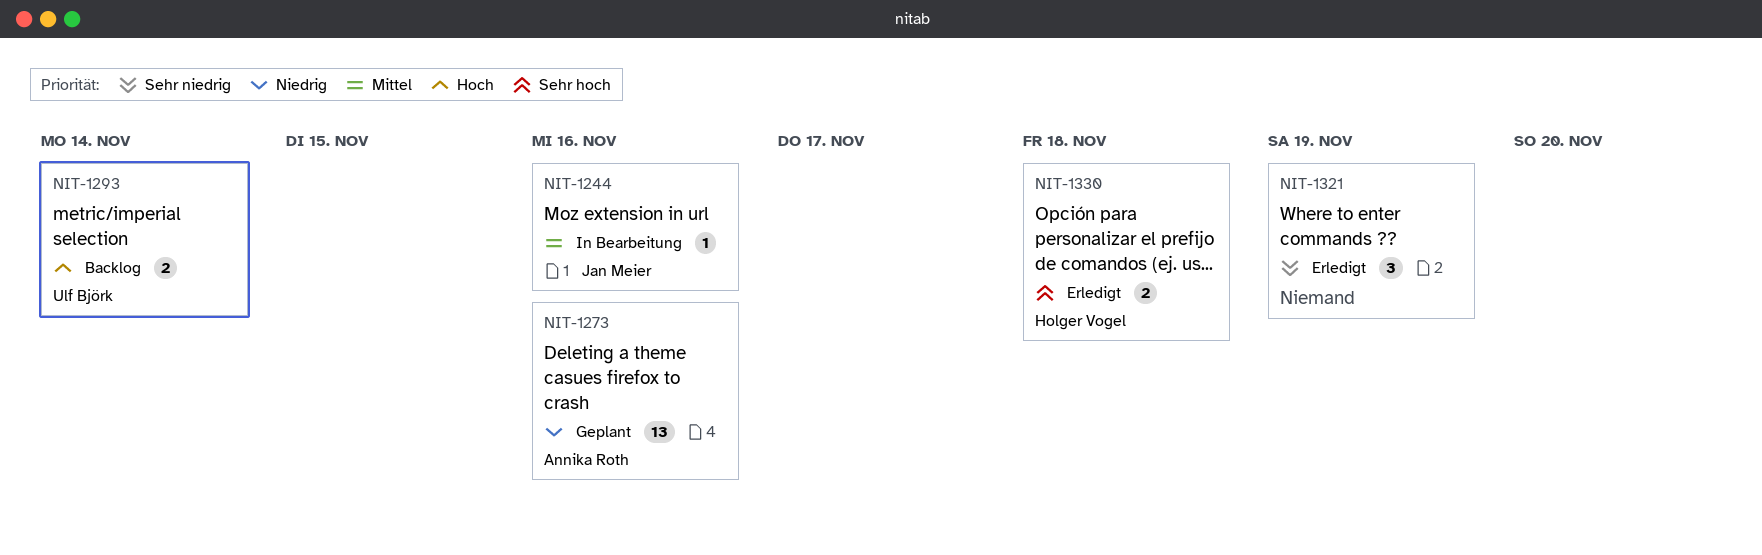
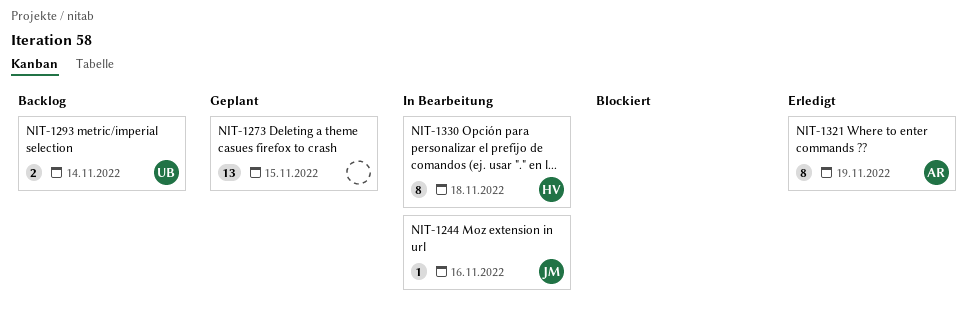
NIT-1273, owner: Annika Roth -> none
NIT-1273, due: Nov 16 -> Nov 15
NIT-1321, owner: none -> Annika Roth
NIT-1321, estimate: 3 -> 8
NIT-1330, status: Erledigt -> In Bearbeitung
NIT-1330, estimate: 2 -> 8

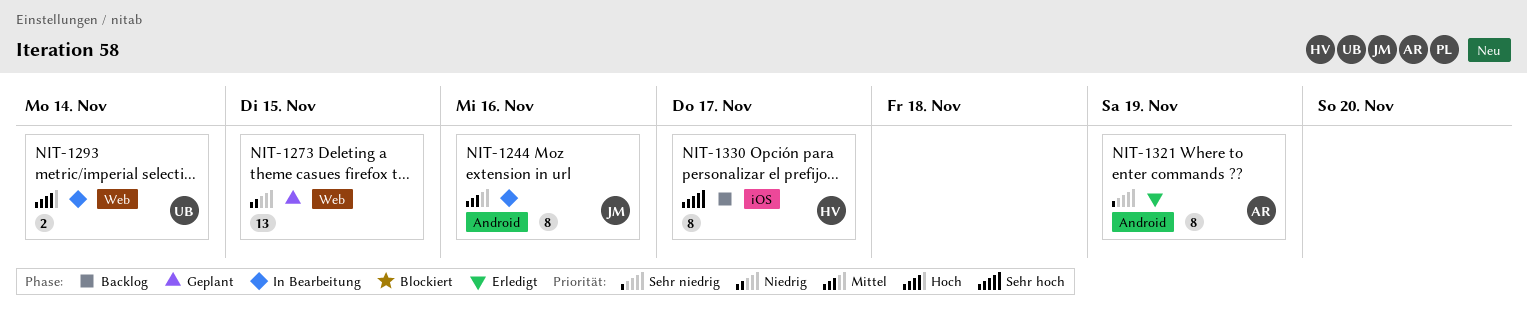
NIT-1244, estimate: 1 -> 8
NIT-1293, status: Backlog -> In Bearbeitung
NIT-1330, status: In Bearbeitung -> Backlog
NIT-1330, due: Nov 18 -> Nov 17

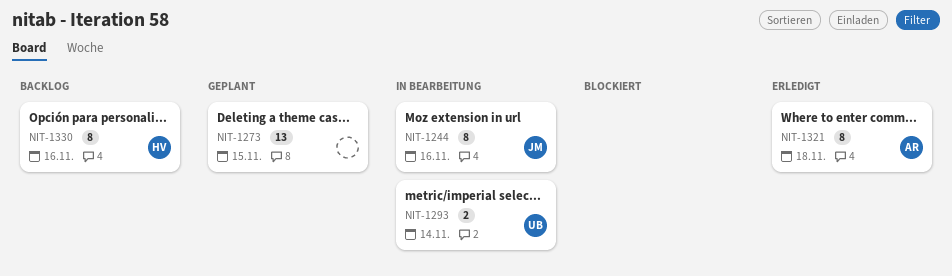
NIT-1321, due: Nov 19 -> Nov 18
NIT-1330, due: Nov 17 -> Nov 16

